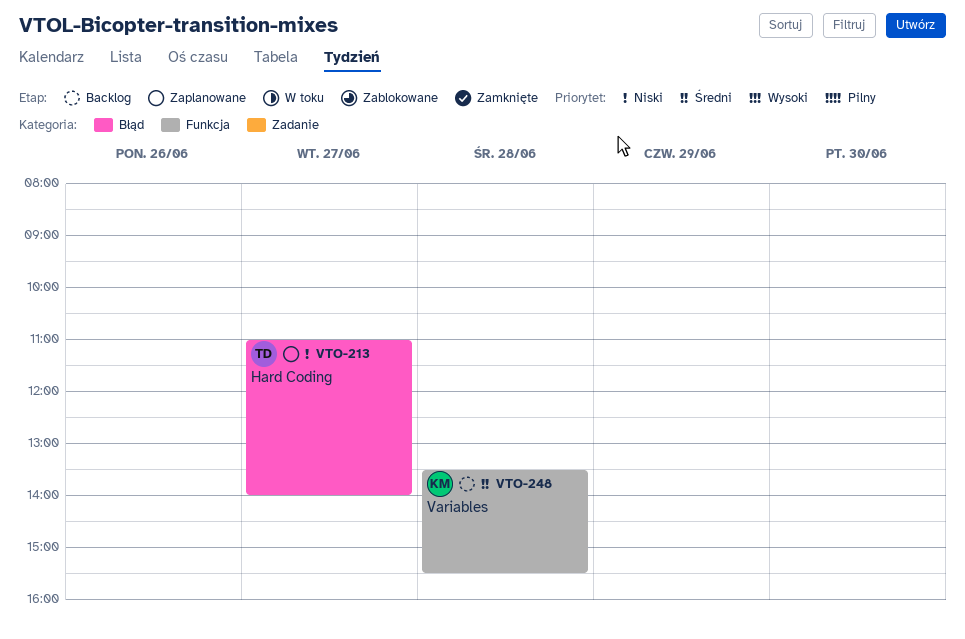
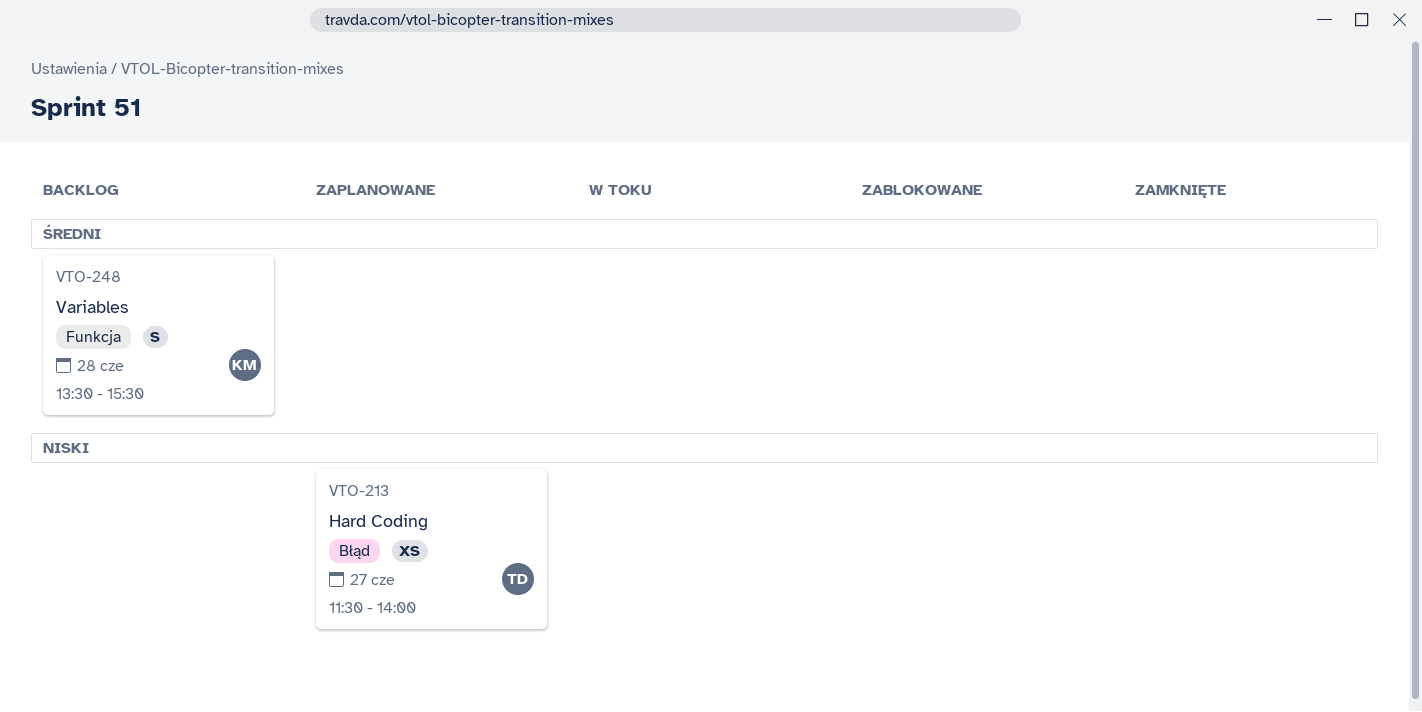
VTO-213, begins: 11:00 -> 11:30

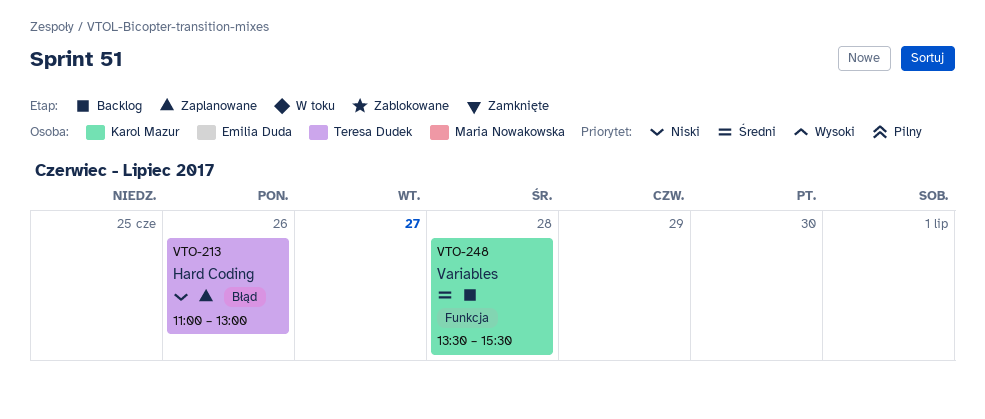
VTO-213, day: Jun 27 -> Jun 26
VTO-213, begins: 11:30 -> 11:00
VTO-213, ends: 14:00 -> 13:00

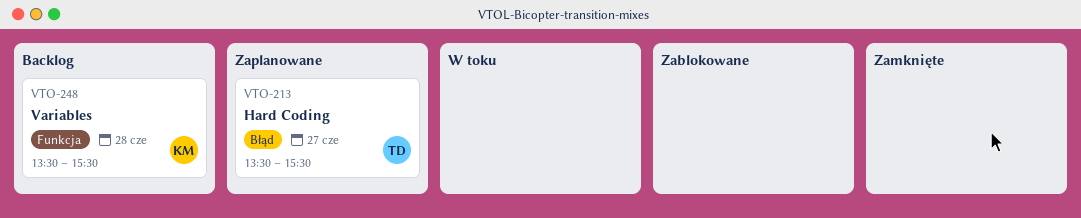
VTO-213, day: Jun 26 -> Jun 27
VTO-213, begins: 11:00 -> 13:30
VTO-213, ends: 13:00 -> 15:30

